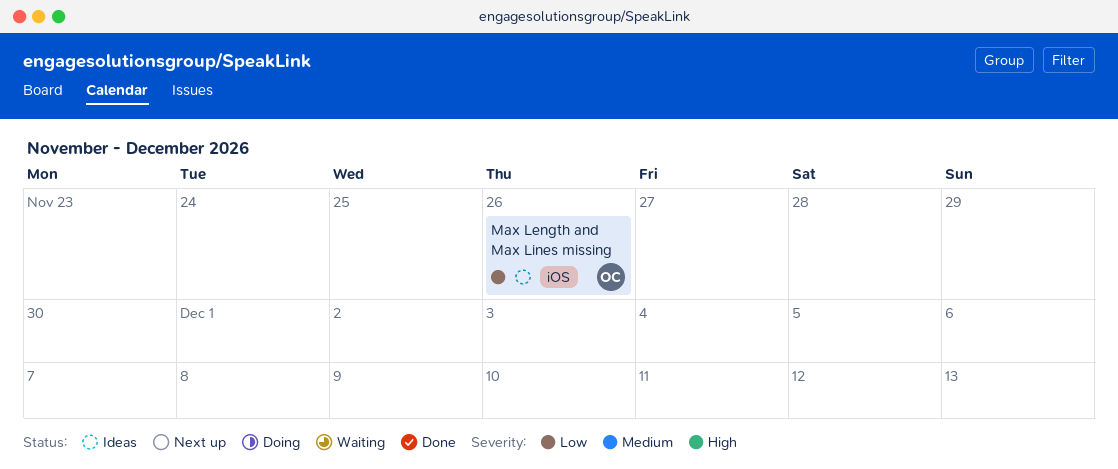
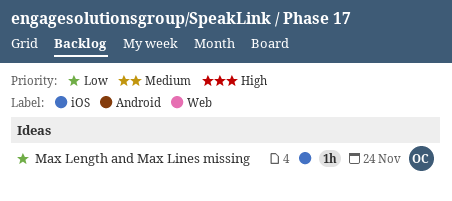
Max Length and Max Lines missing, due: Nov 26 -> Nov 24

